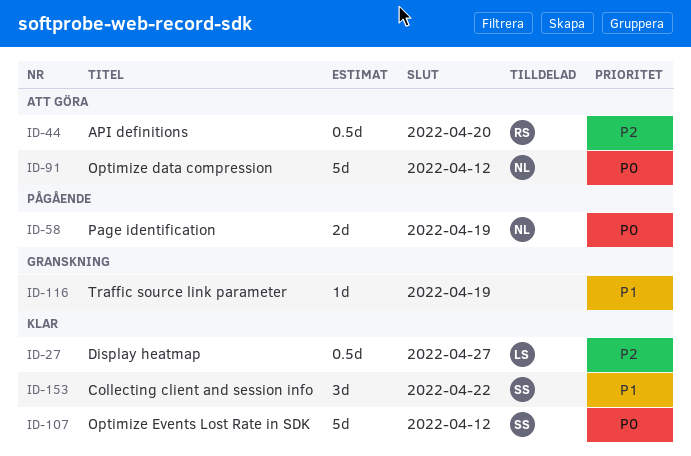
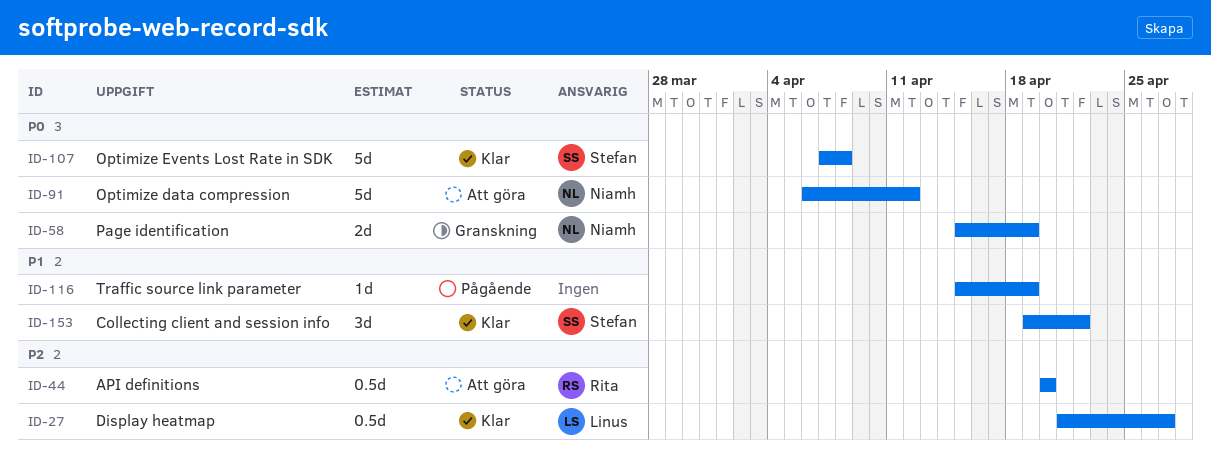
ID-58, status: Pågående -> Granskning
ID-107, due: Apr 12 -> Apr 8
ID-116, status: Granskning -> Pågående

